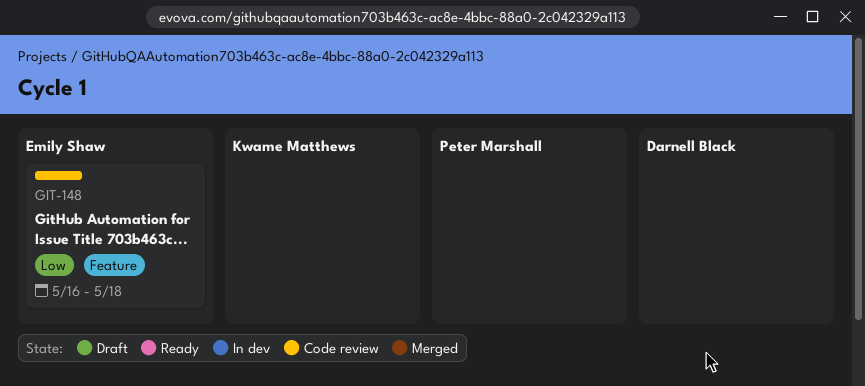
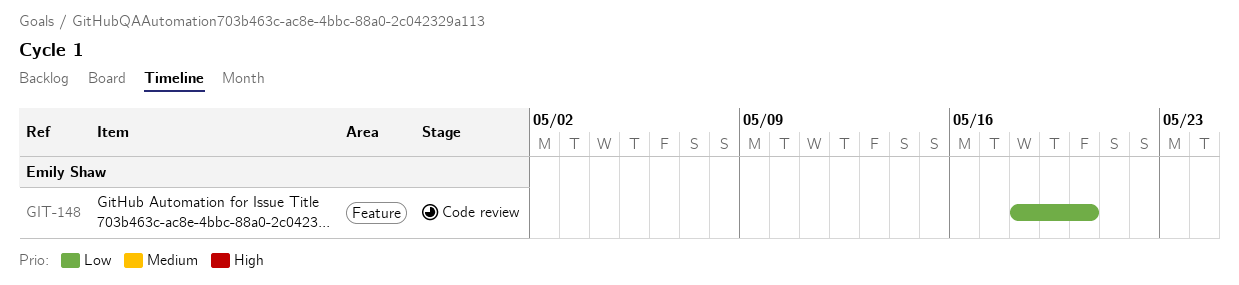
GIT-148, start: May 16 -> May 18
GIT-148, due: May 18 -> May 20

